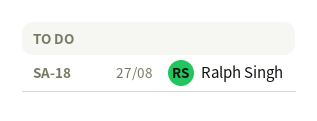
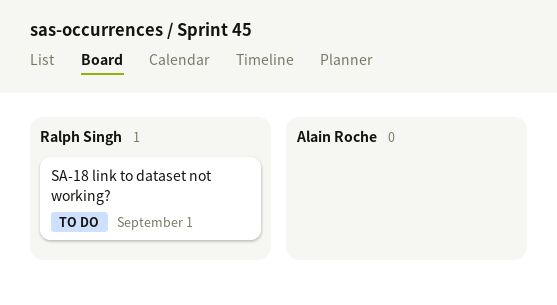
SA-18, due: Aug 27 -> Sep 1

